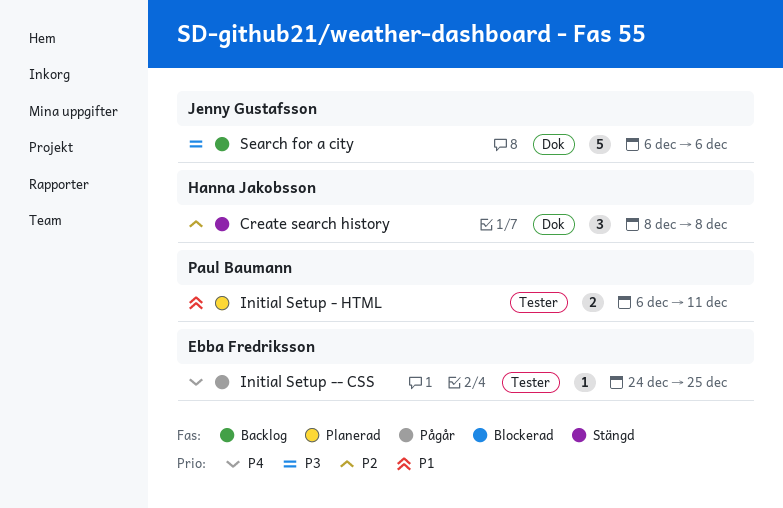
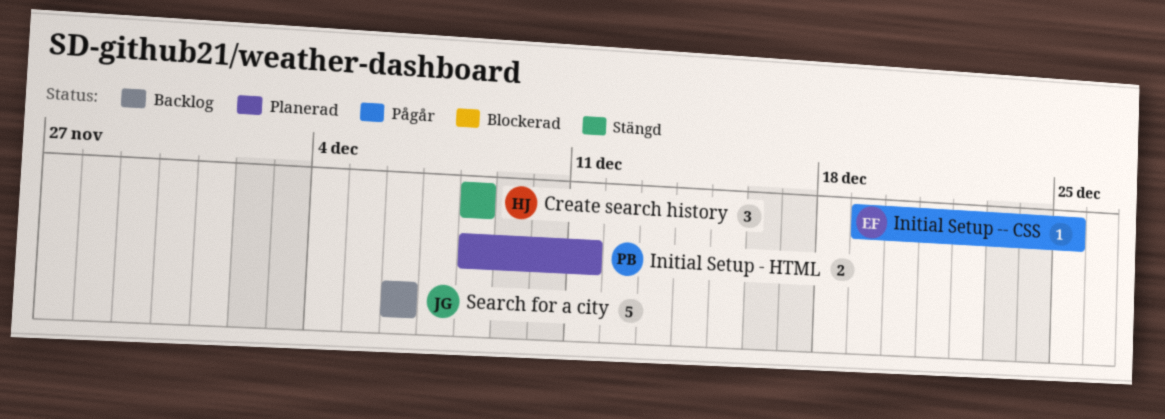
Initial Setup - HTML, start: Dec 6 -> Dec 8
Initial Setup -- CSS, start: Dec 24 -> Dec 19

